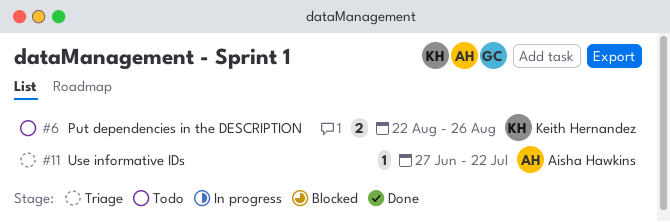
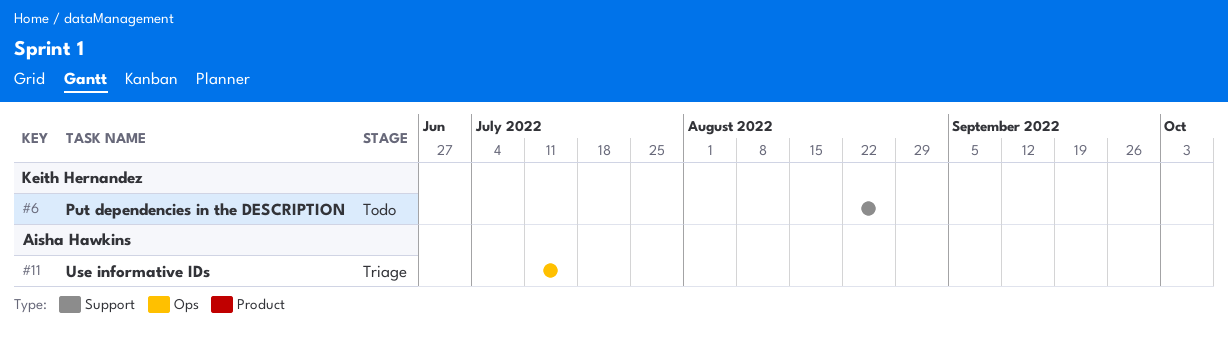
#11, start: Jun 27 -> Jul 11
#11, due: Jul 22 -> Jul 15

